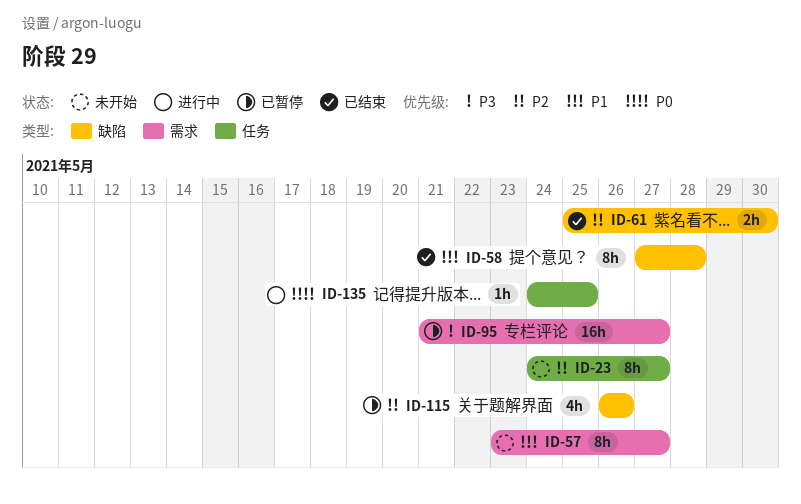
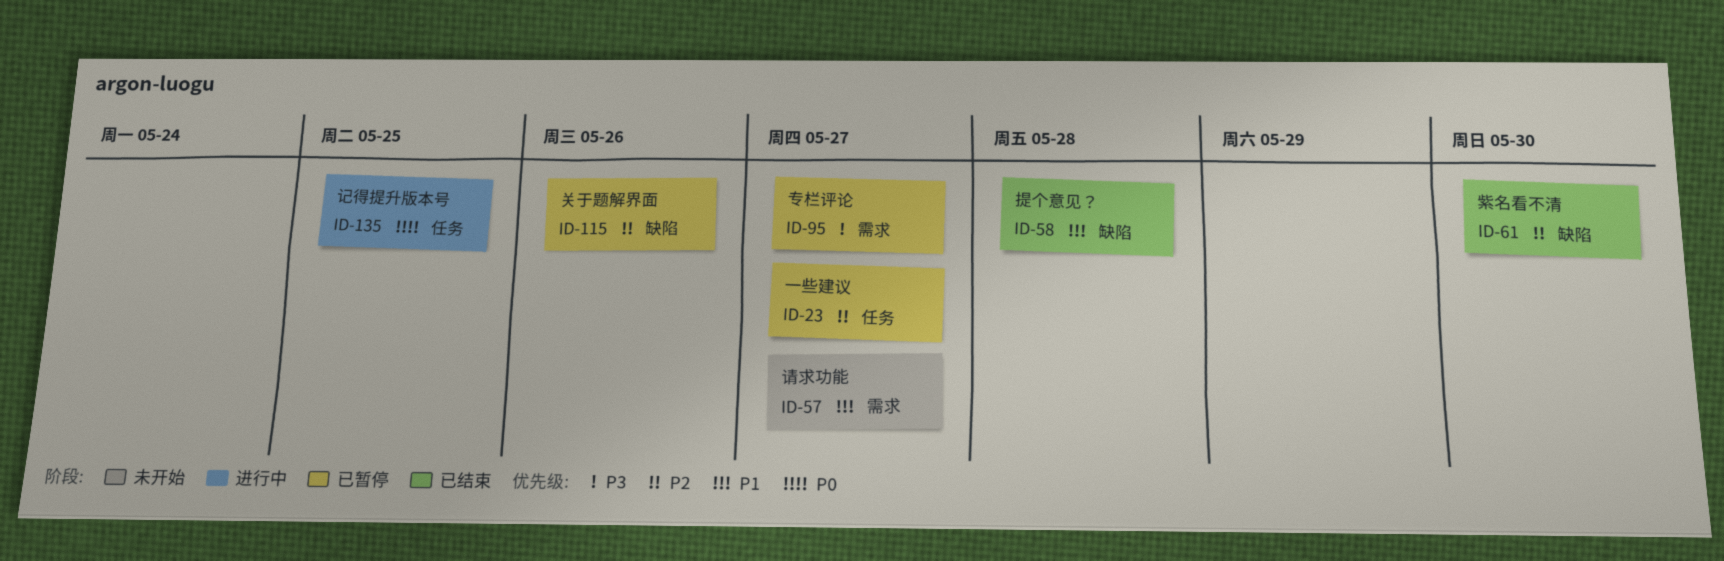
ID-23, status: 未开始 -> 已暂停

